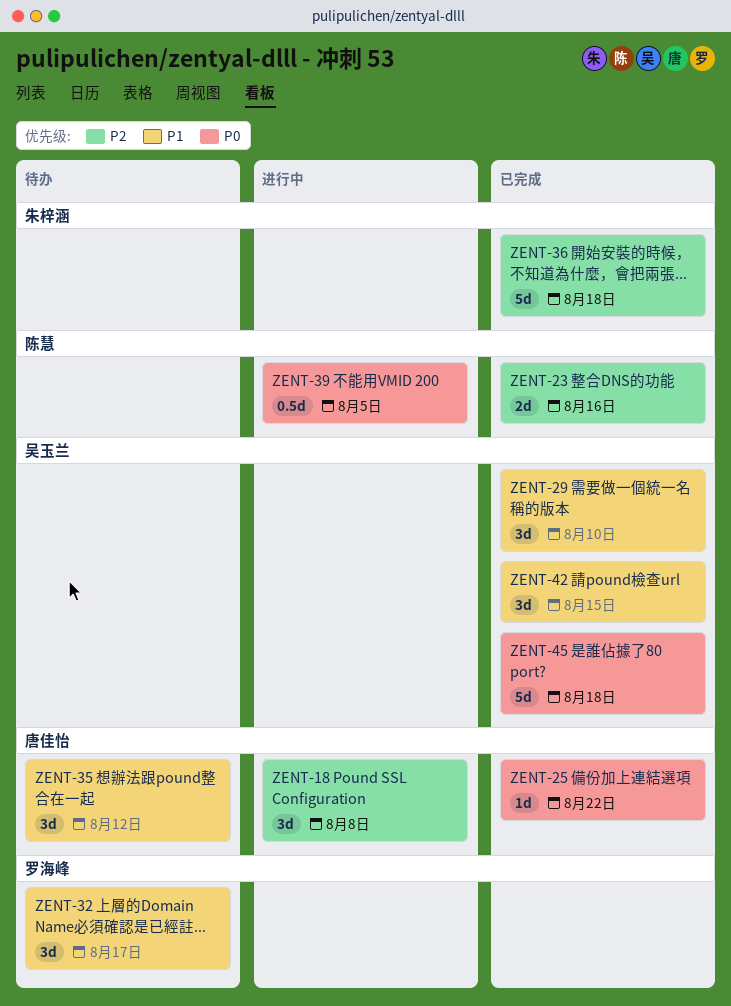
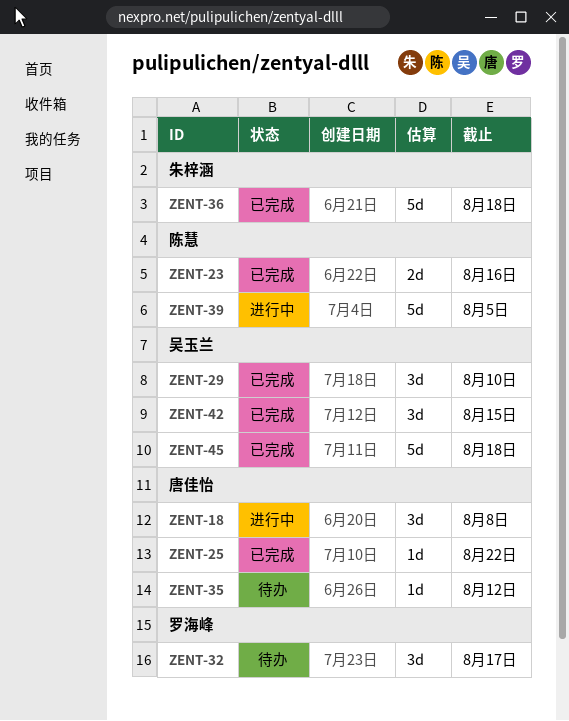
ZENT-35, estimate: 3d -> 1d
ZENT-39, estimate: 0.5d -> 5d

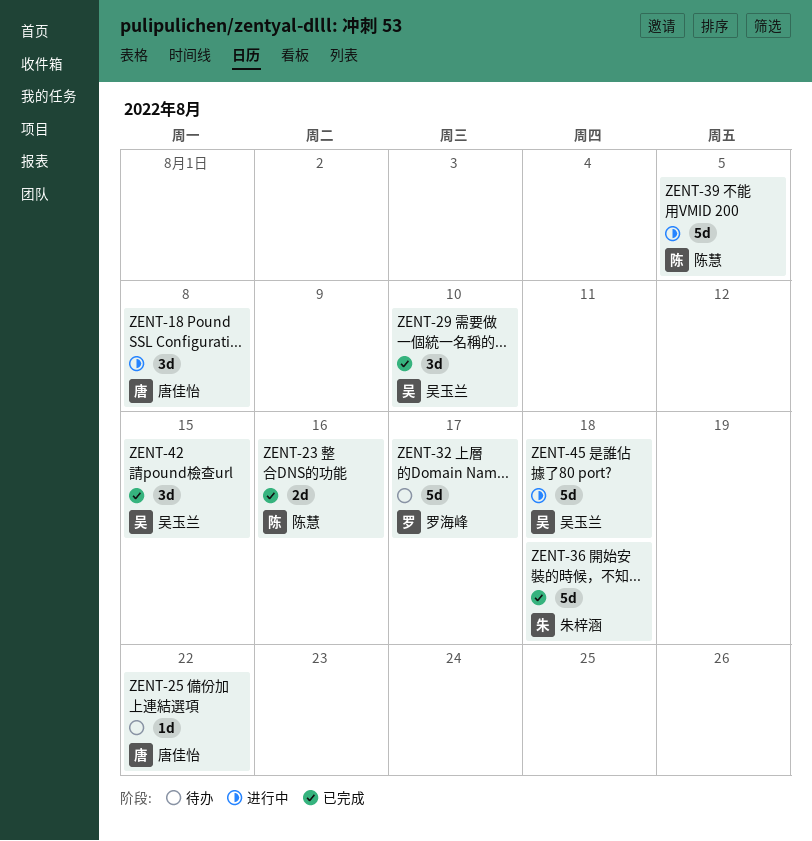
ZENT-25, status: 已完成 -> 待办
ZENT-32, estimate: 3d -> 5d
ZENT-35: present -> none
ZENT-45, status: 已完成 -> 进行中

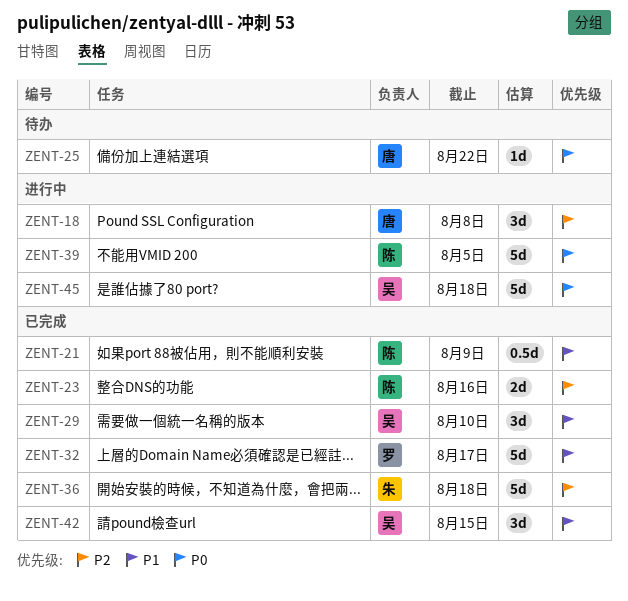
ZENT-21: none -> present
ZENT-32, status: 待办 -> 已完成

